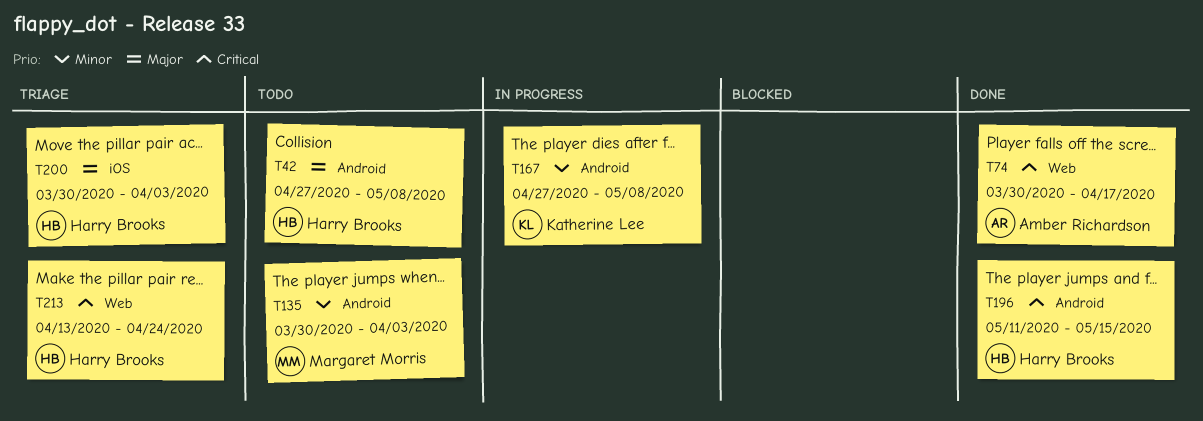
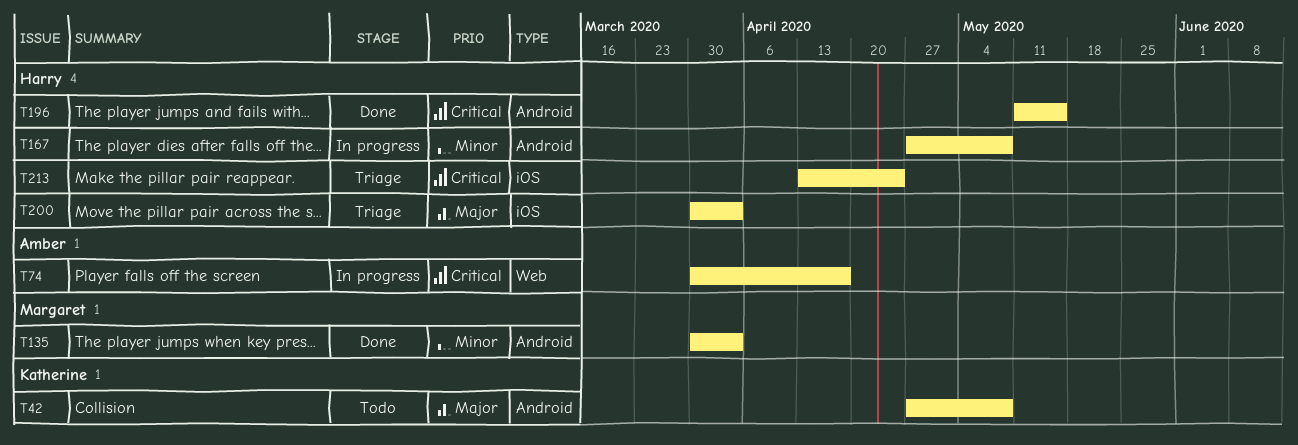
T42, owner: Harry Brooks -> Katherine Lee
T74, status: Done -> In progress
T135, status: Todo -> Done
T167, owner: Katherine Lee -> Harry Brooks
T213, label: Web -> iOS

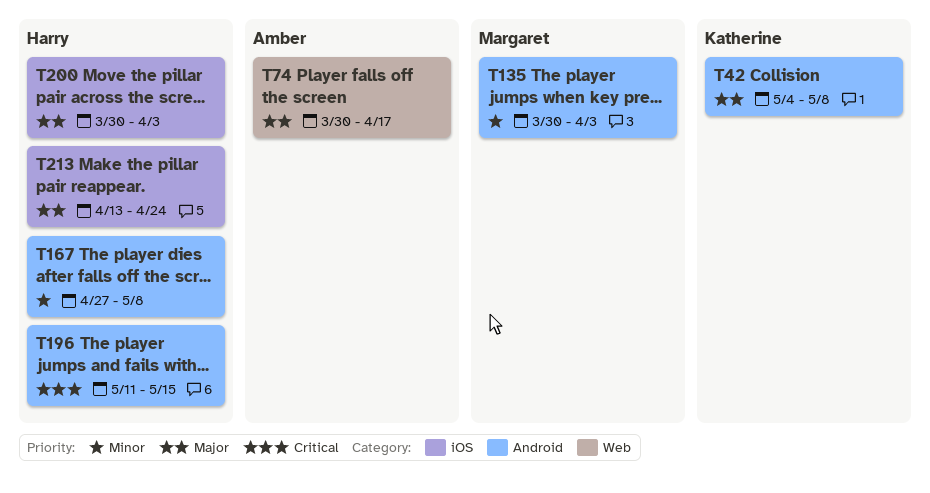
T42, start: Apr 27 -> May 4
T74, priority: Critical -> Major
T213, priority: Critical -> Major

